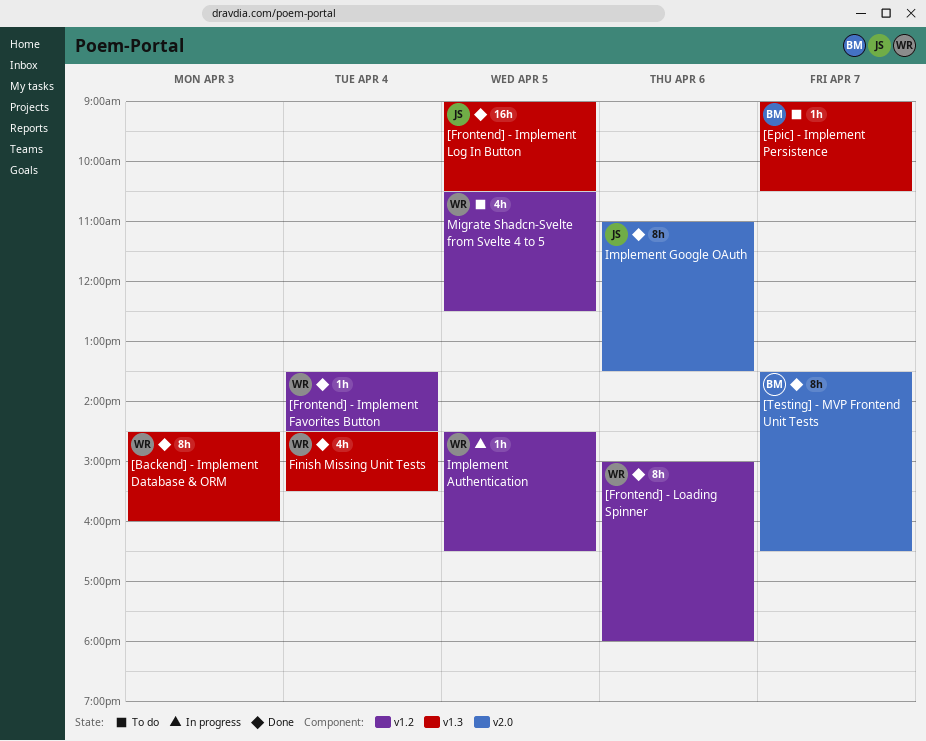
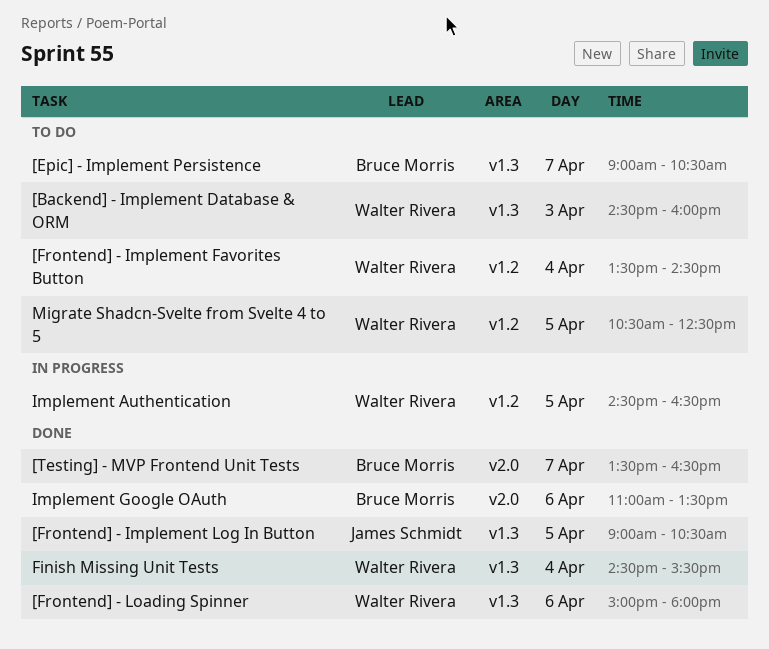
[Backend] - Implement Database & ORM, status: Done -> To do
[Frontend] - Implement Favorites Button, status: Done -> To do
[Frontend] - Loading Spinner, label: v1.2 -> v1.3
Implement Google OAuth, owner: James Schmidt -> Bruce Morris

